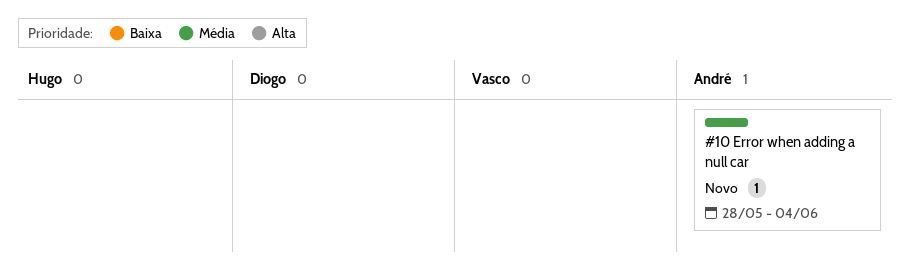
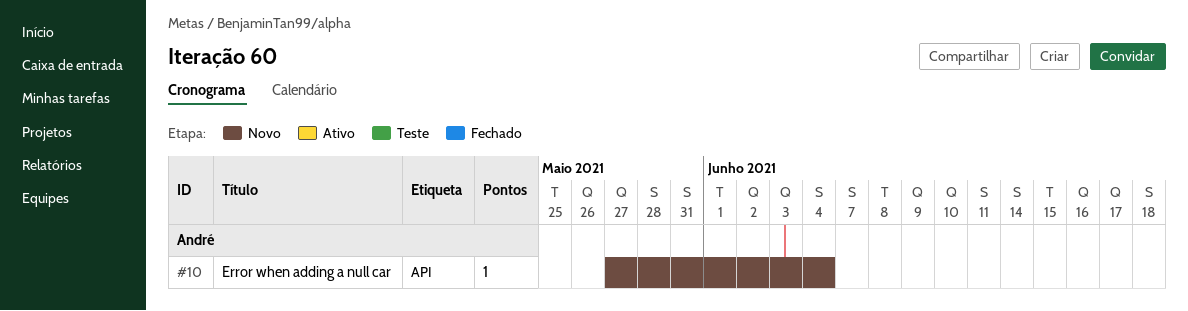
#10, start: May 28 -> May 27

